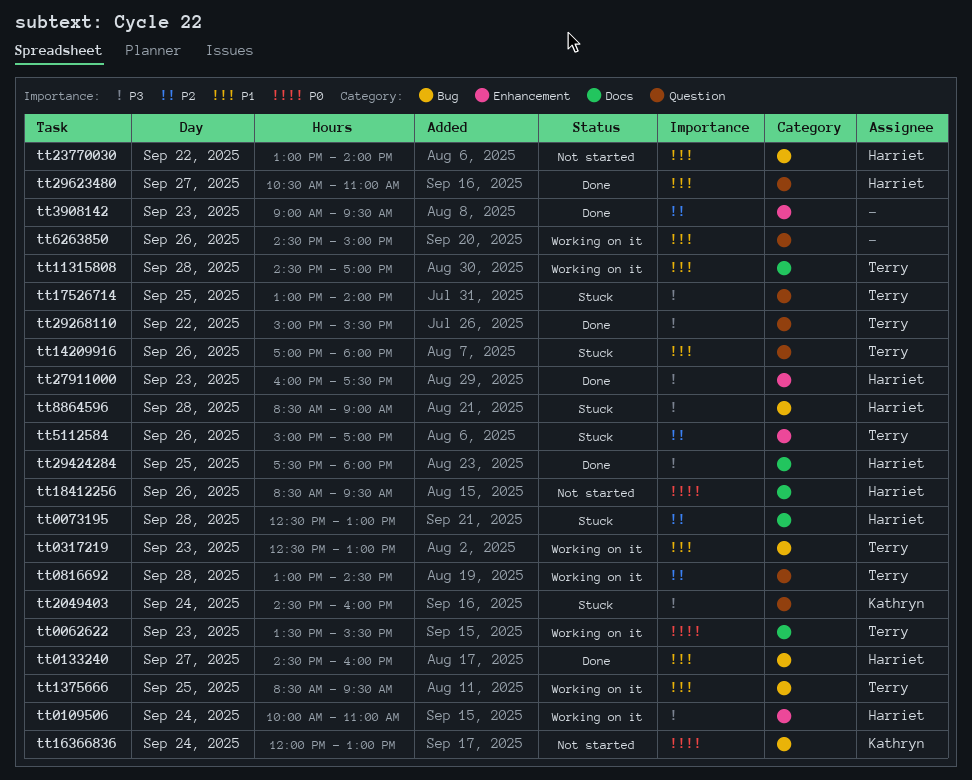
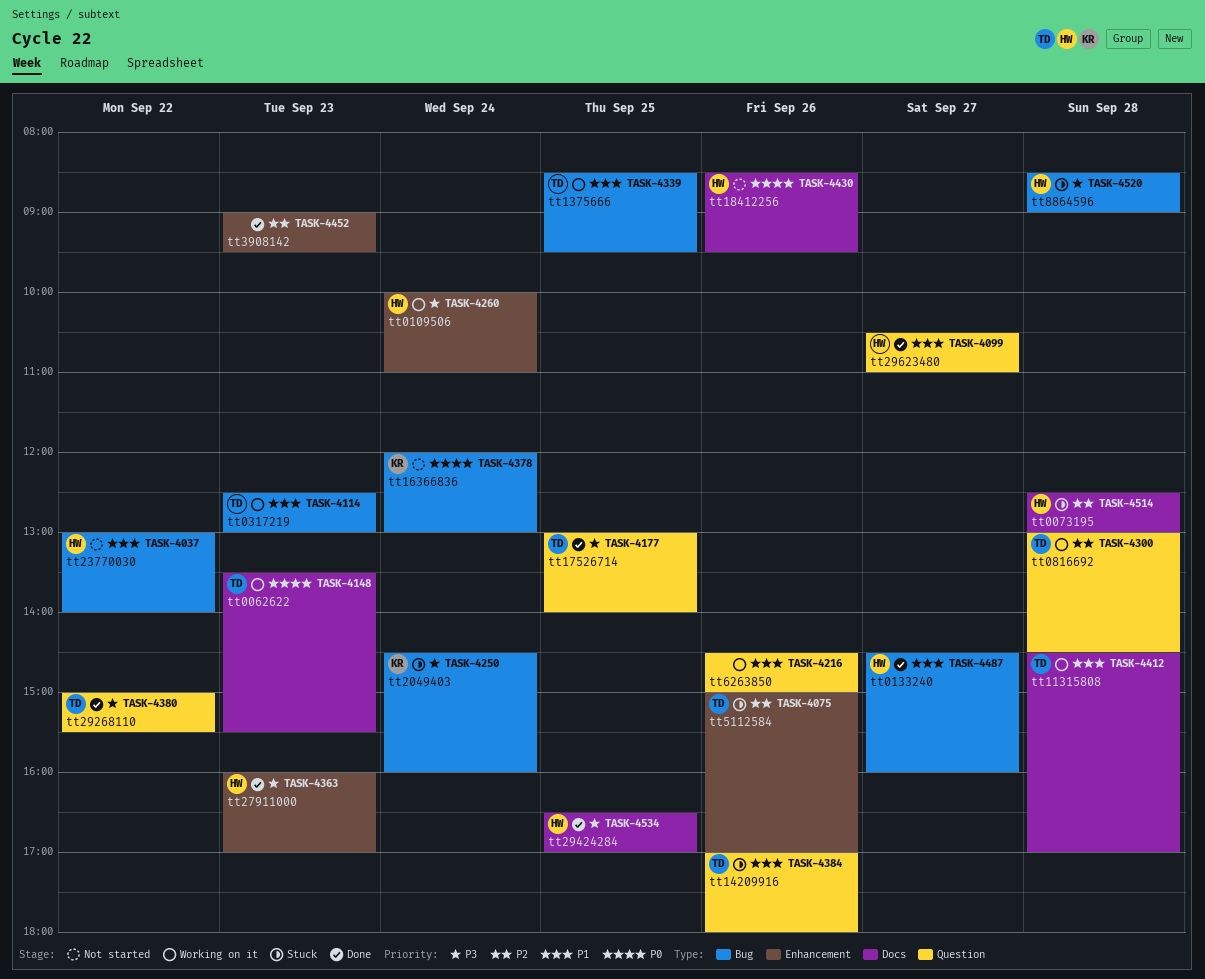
tt17526714, status: Stuck -> Done
tt2049403, label: Question -> Bug
tt27911000, ends: 17:30 -> 17:00
tt29424284, begins: 17:30 -> 16:30
tt29424284, ends: 18:00 -> 17:00

